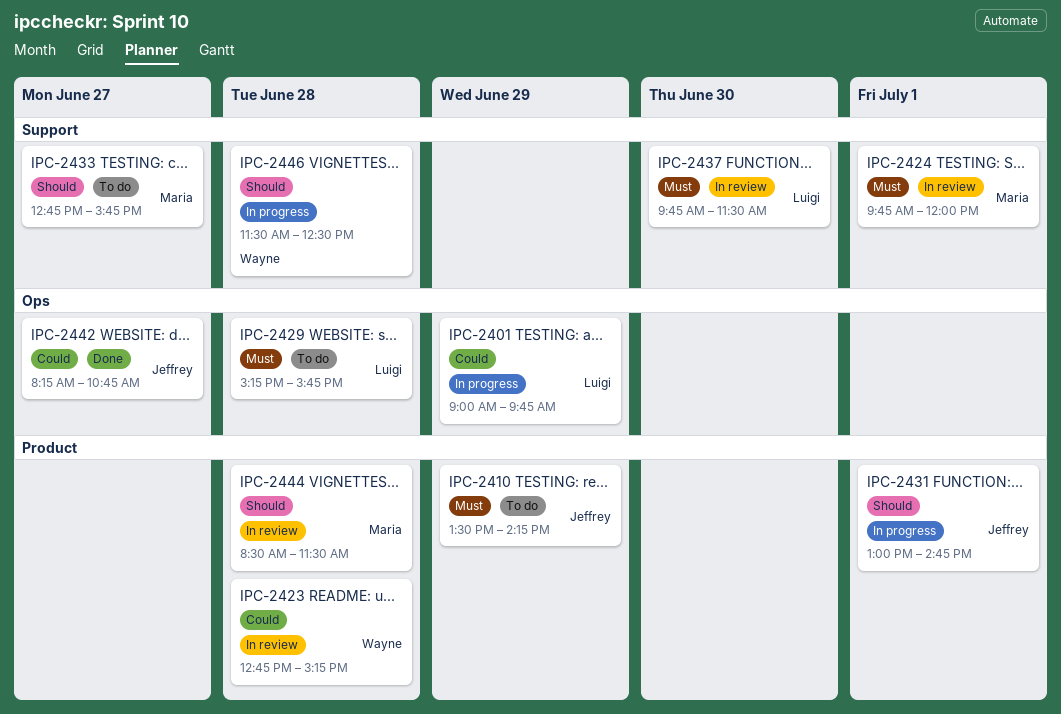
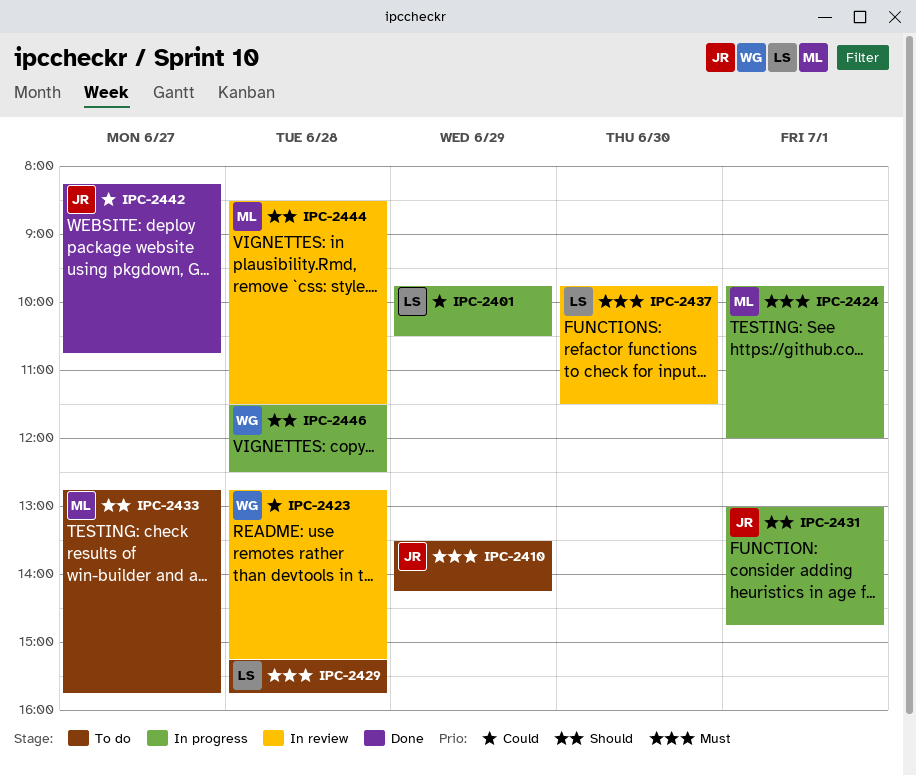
IPC-2401, begins: 09:00 -> 09:45
IPC-2401, ends: 09:45 -> 10:30
IPC-2424, status: In review -> In progress

